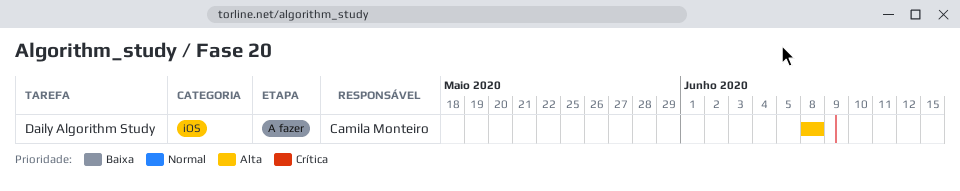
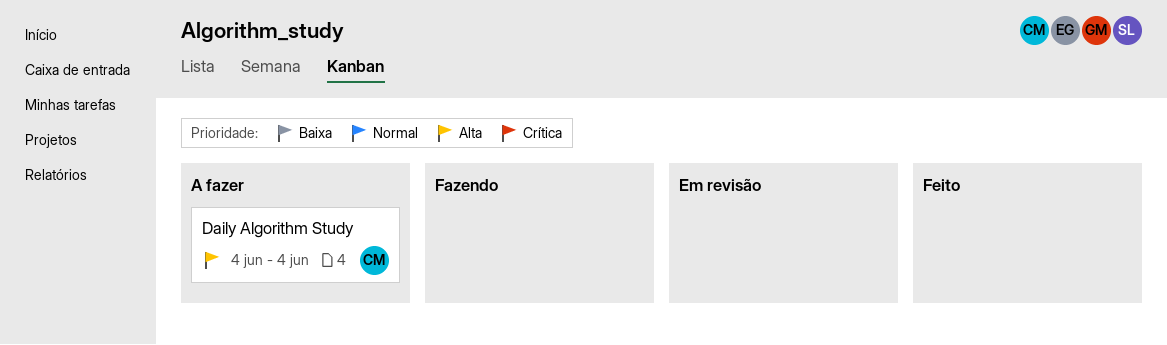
Daily Algorithm Study, start: Jun 8 -> Jun 4
Daily Algorithm Study, due: Jun 8 -> Jun 4

